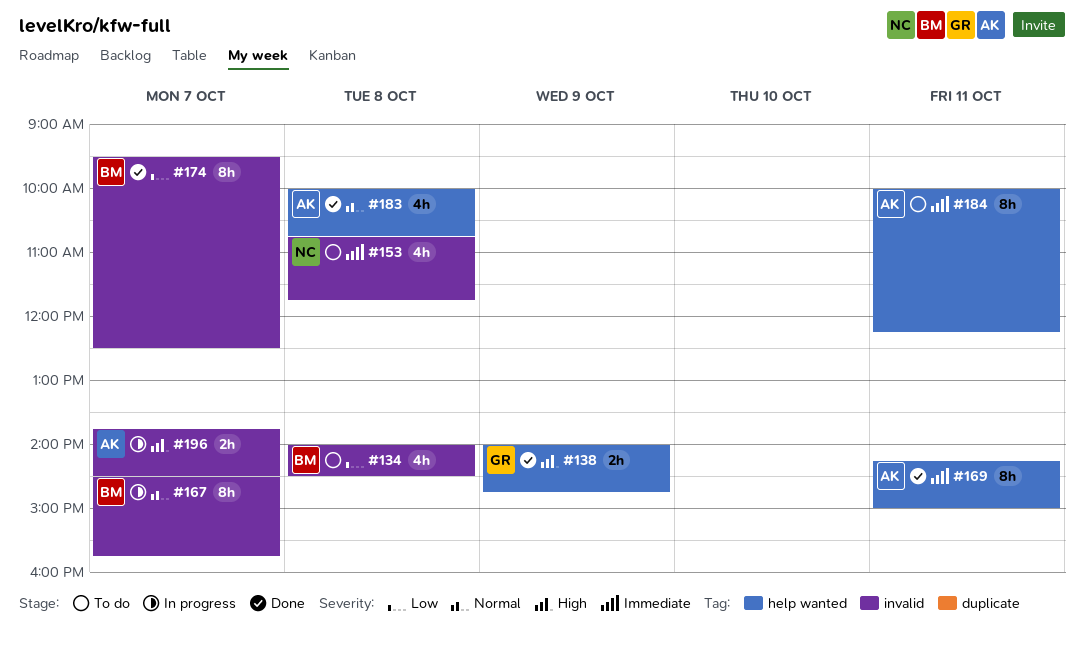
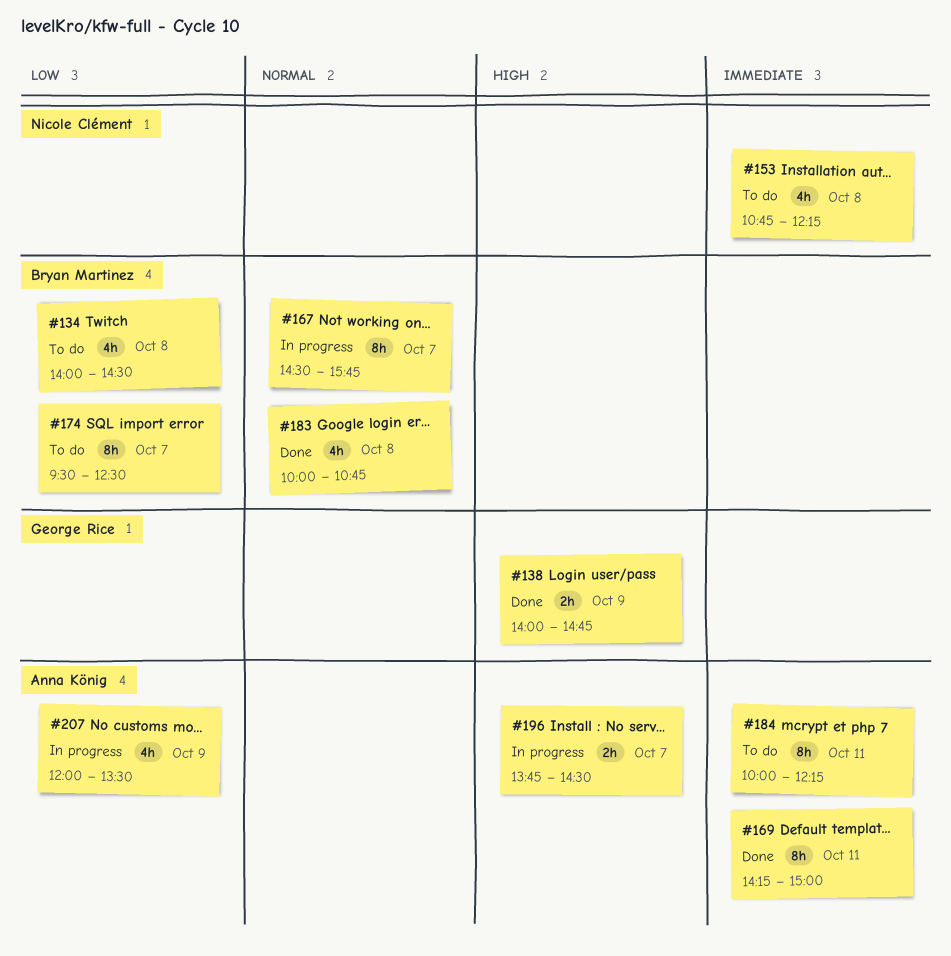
#153, ends: 11:45 -> 12:15
#174, status: Done -> To do
#183, owner: Anna König -> Bryan Martinez
#207: none -> present

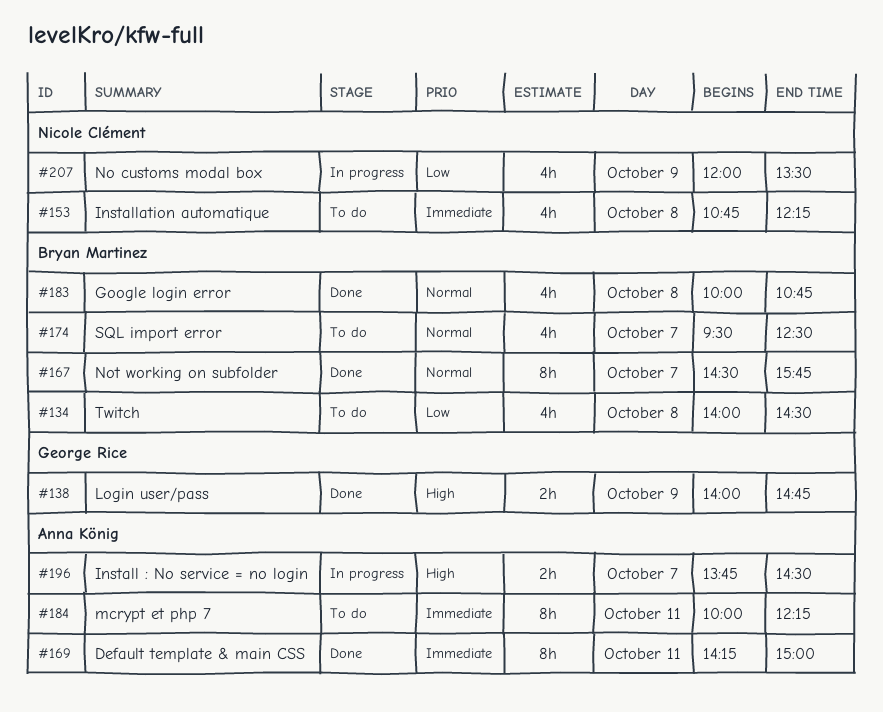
#167, status: In progress -> Done
#174, priority: Low -> Normal
#174, estimate: 8h -> 4h
#207, owner: Anna König -> Nicole Clément

